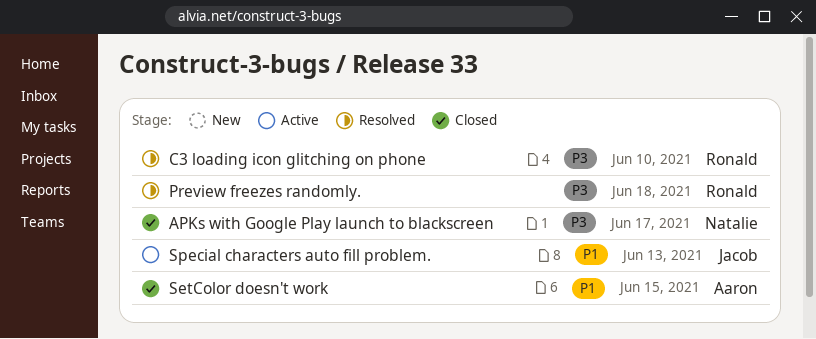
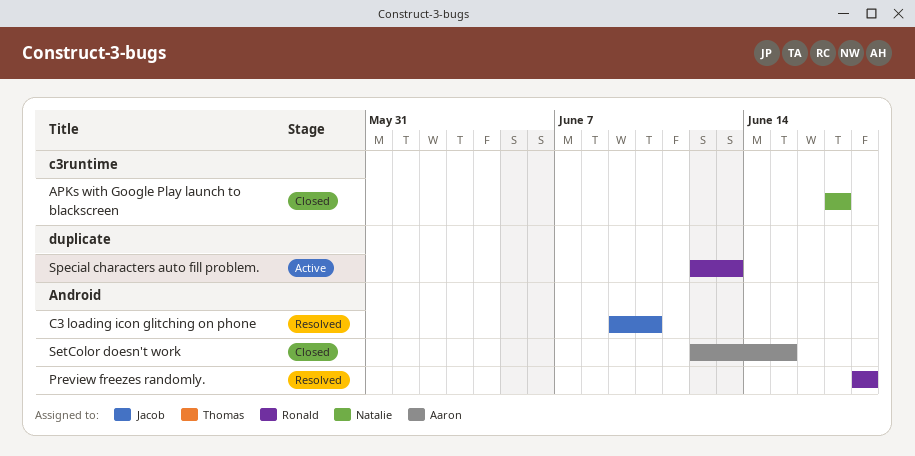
C3 loading icon glitching on phone, owner: Ronald -> Jacob
Special characters auto fill problem., owner: Jacob -> Ronald

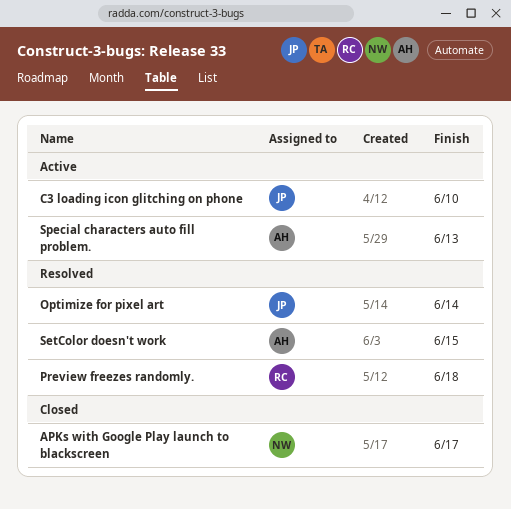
C3 loading icon glitching on phone, status: Resolved -> Active
Optimize for pixel art: none -> present
SetColor doesn't work, status: Closed -> Resolved
Special characters auto fill problem., owner: Ronald -> Aaron

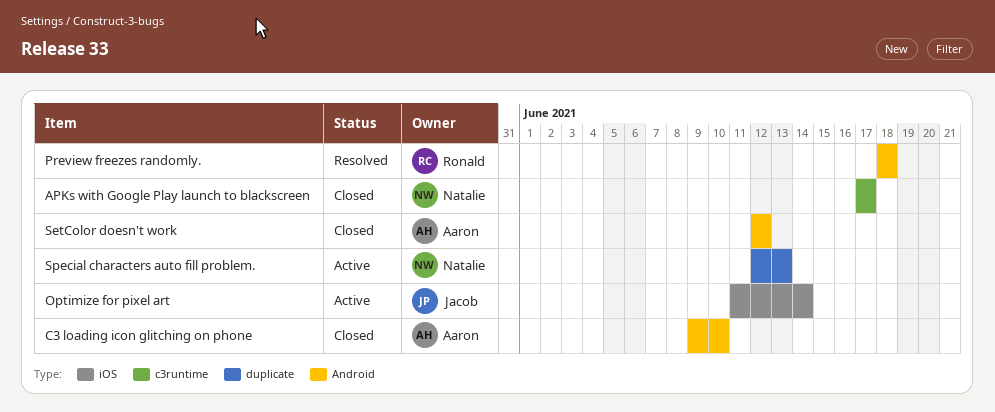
C3 loading icon glitching on phone, status: Active -> Closed
C3 loading icon glitching on phone, owner: Jacob -> Aaron
Optimize for pixel art, status: Resolved -> Active
SetColor doesn't work, status: Resolved -> Closed
SetColor doesn't work, due: Jun 15 -> Jun 12
Special characters auto fill problem., owner: Aaron -> Natalie

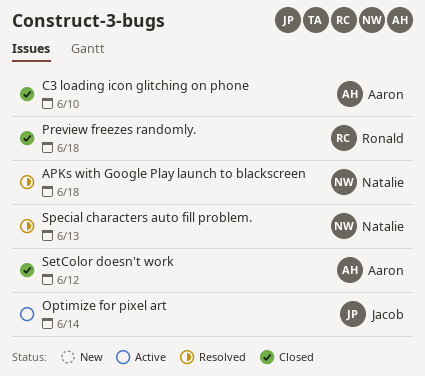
APKs with Google Play launch to blackscreen, status: Closed -> Resolved
APKs with Google Play launch to blackscreen, due: Jun 17 -> Jun 18
Preview freezes randomly., status: Resolved -> Closed
Special characters auto fill problem., status: Active -> Resolved

